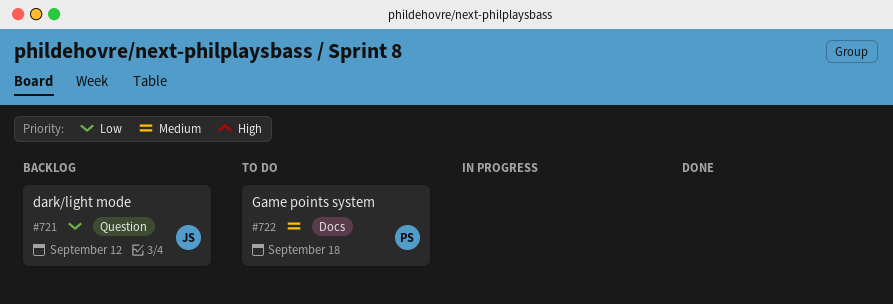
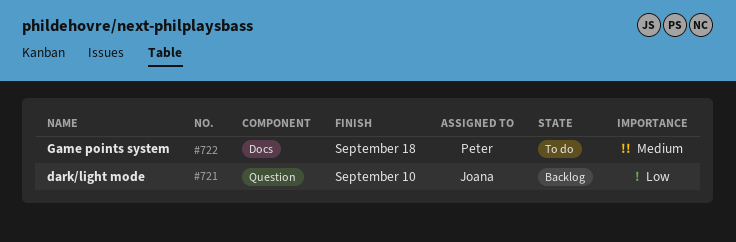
#721, due: Sep 12 -> Sep 10

